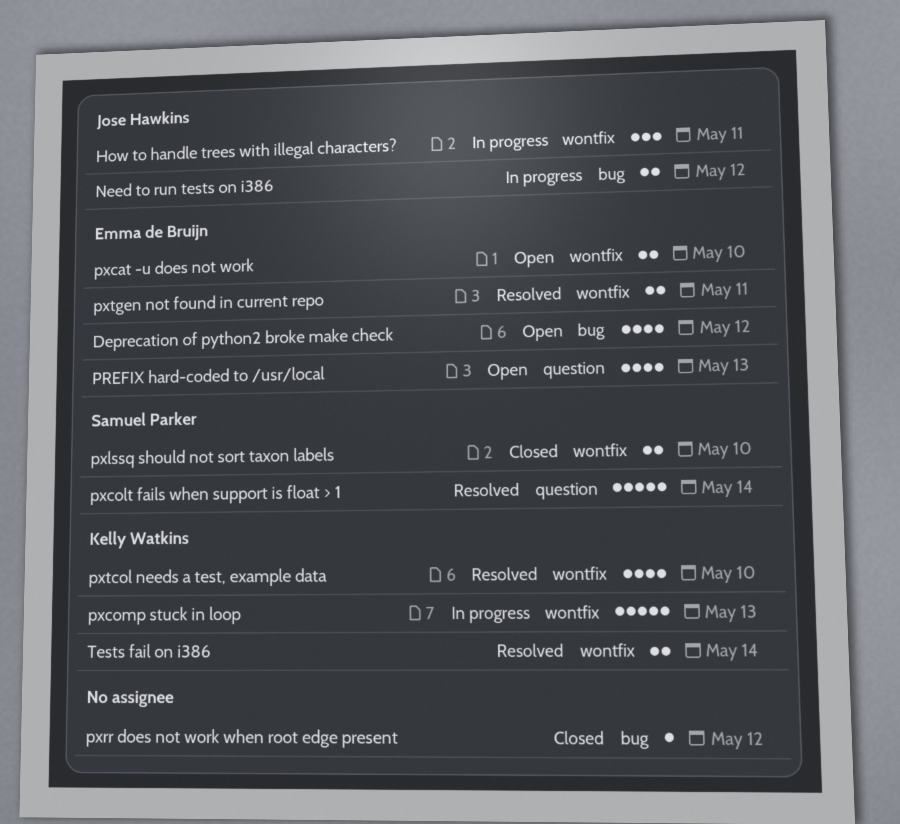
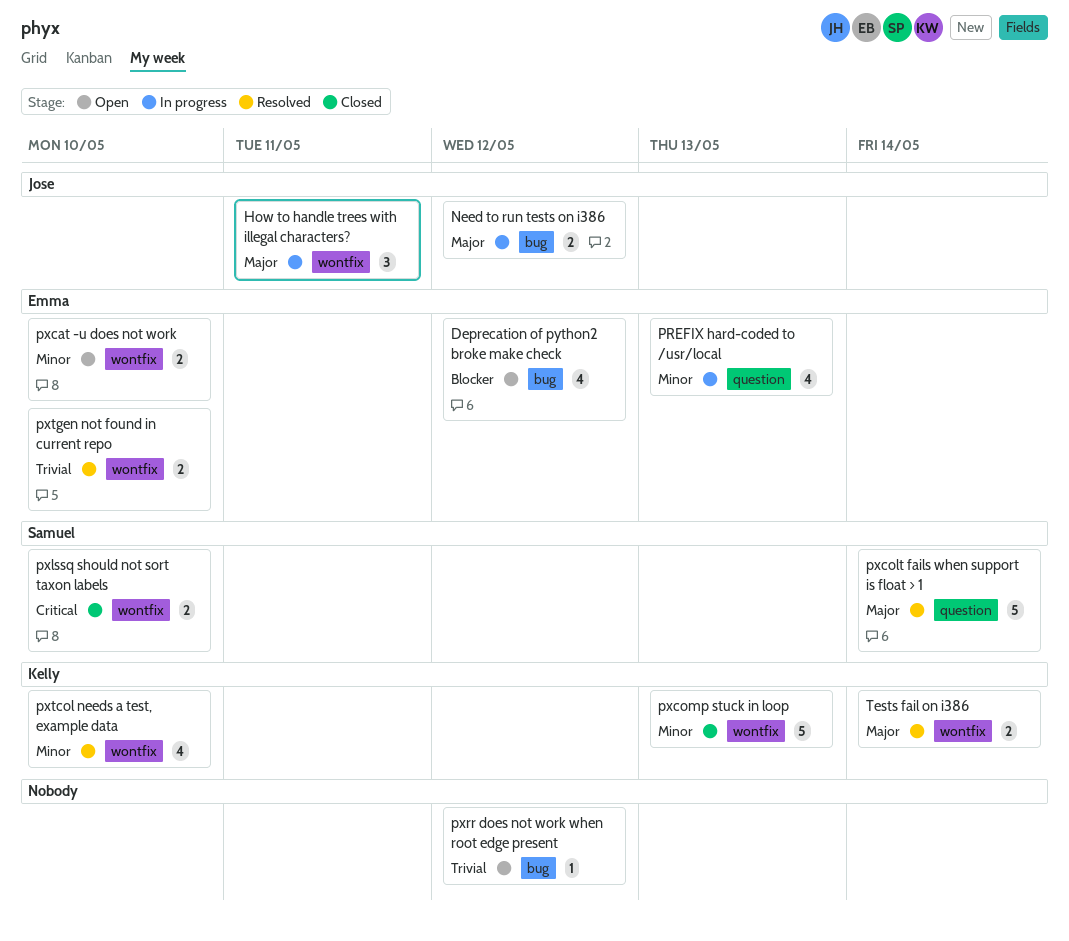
PREFIX hard-coded to /usr/local, status: Open -> In progress
pxcomp stuck in loop, status: In progress -> Closed
pxrr does not work when root edge present, status: Closed -> Open
pxtgen not found in current repo, due: May 11 -> May 10

